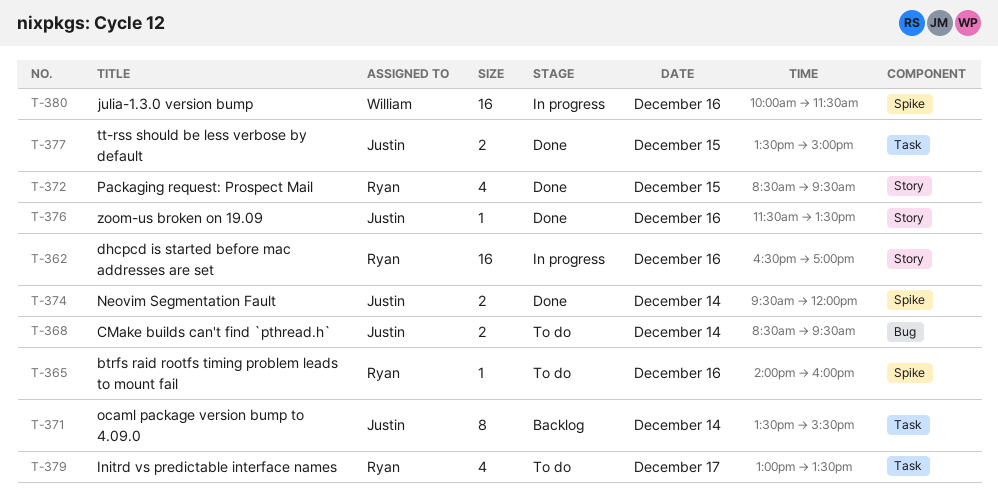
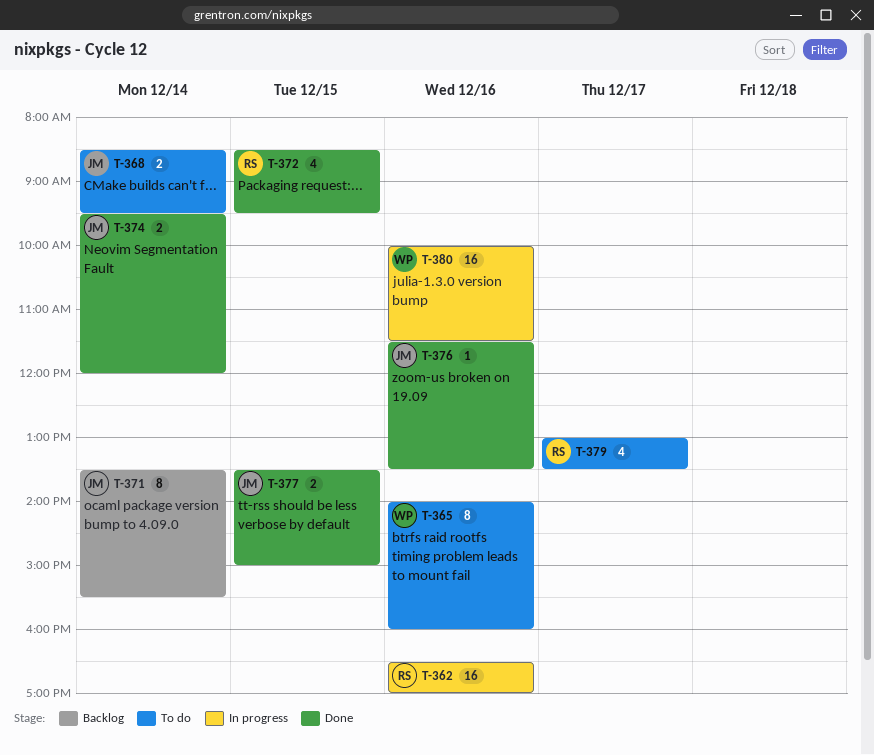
T-365, owner: Ryan -> William
T-365, estimate: 1 -> 8

